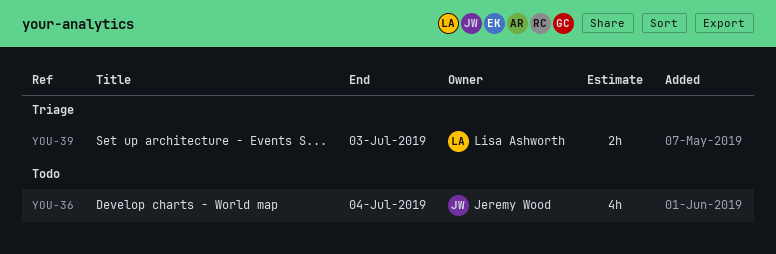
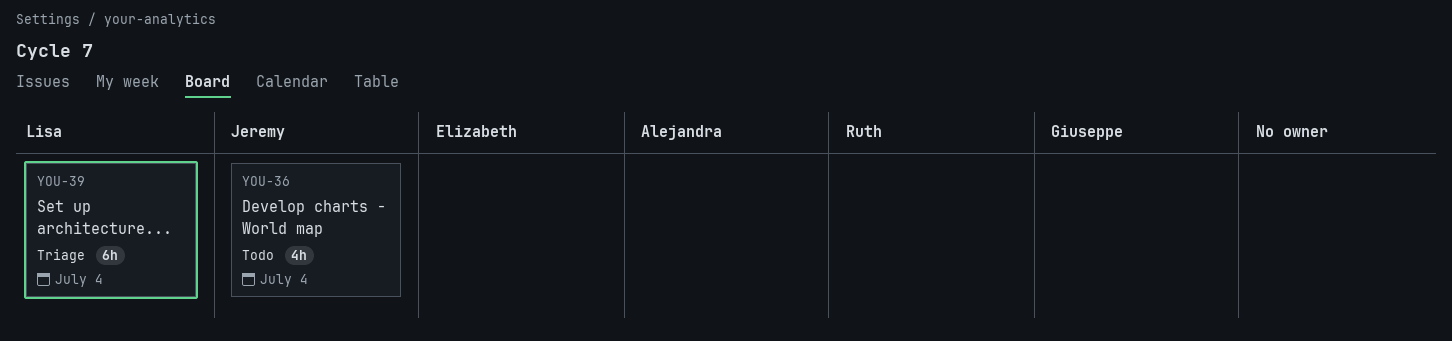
YOU-39, estimate: 2h -> 6h
YOU-39, due: Jul 3 -> Jul 4

